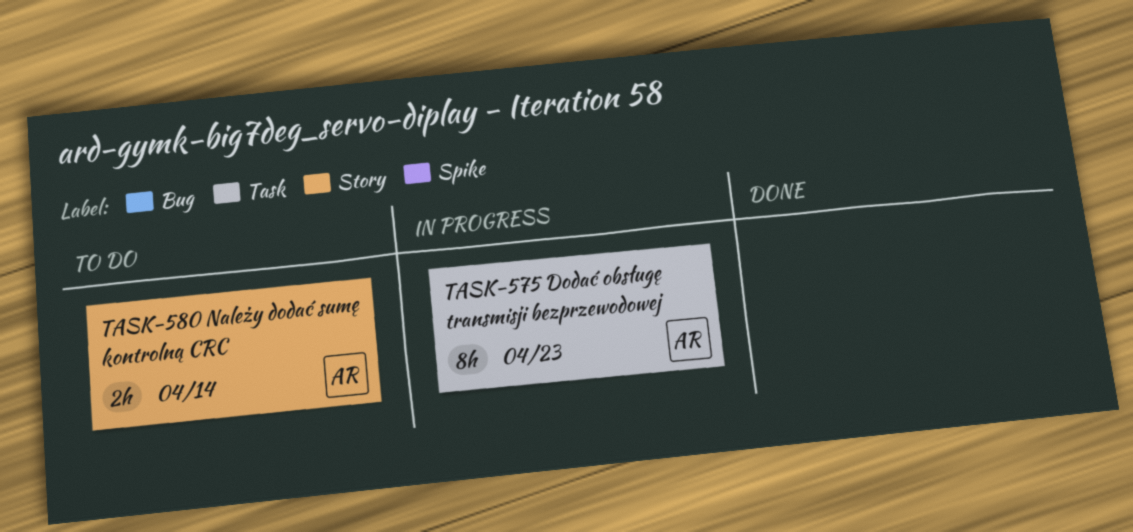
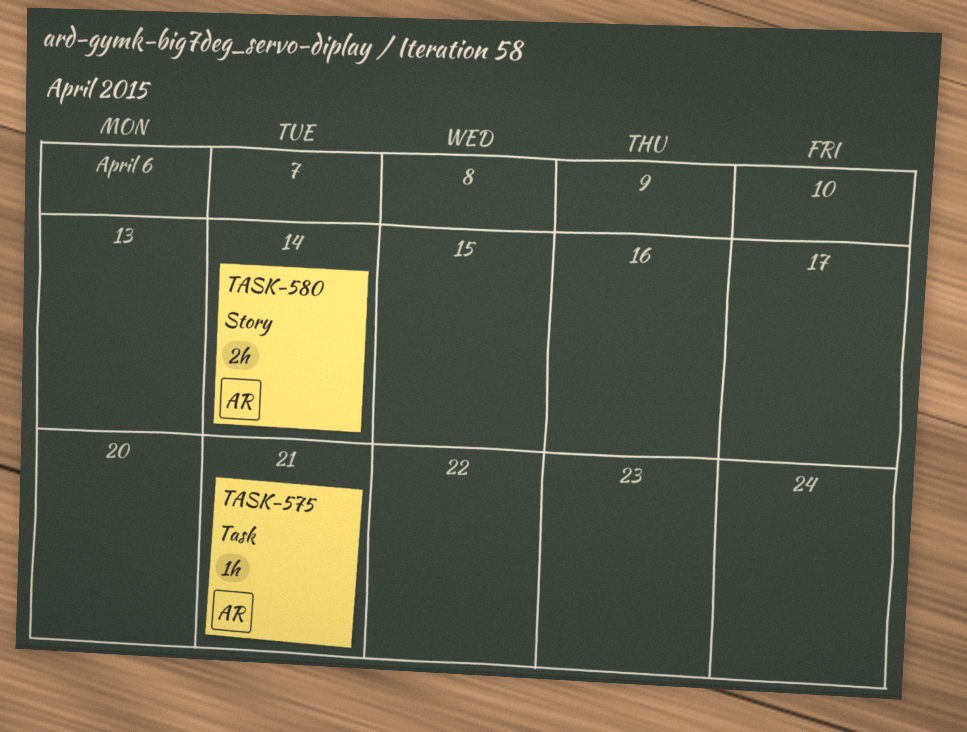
TASK-575, estimate: 8h -> 1h
TASK-575, due: Apr 23 -> Apr 21

